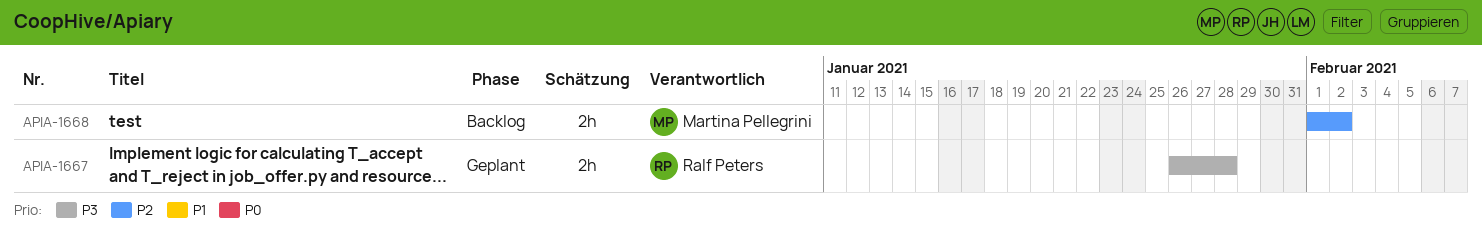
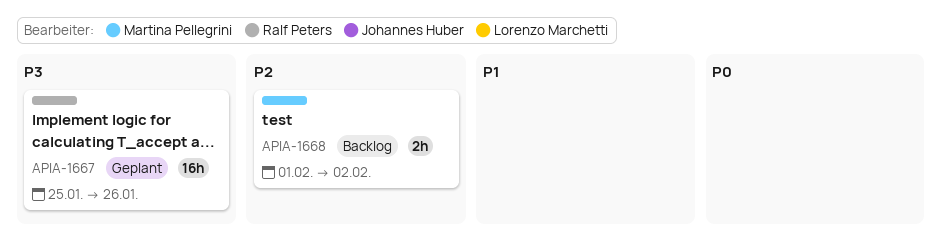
APIA-1667, estimate: 2h -> 16h
APIA-1667, start: Jan 26 -> Jan 25
APIA-1667, due: Jan 28 -> Jan 26

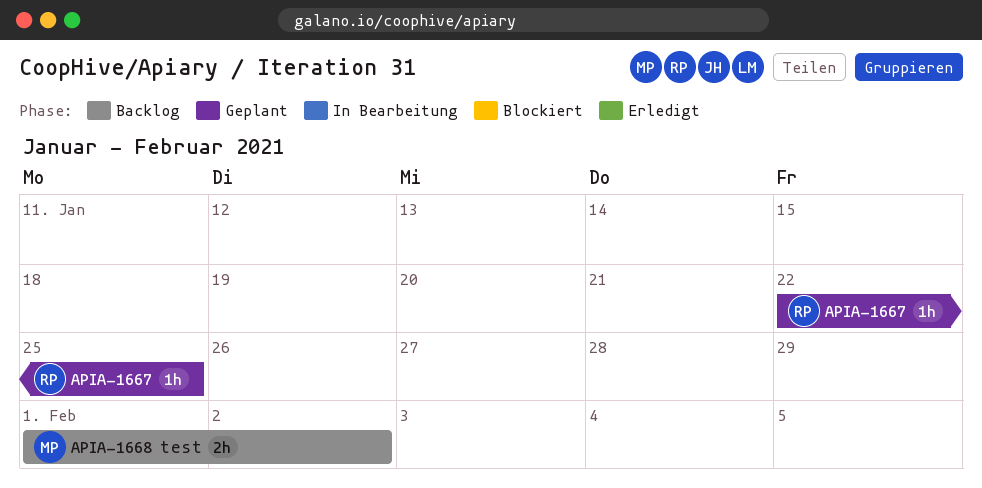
APIA-1667, estimate: 16h -> 1h
APIA-1667, start: Jan 25 -> Jan 22
APIA-1667, due: Jan 26 -> Jan 25

